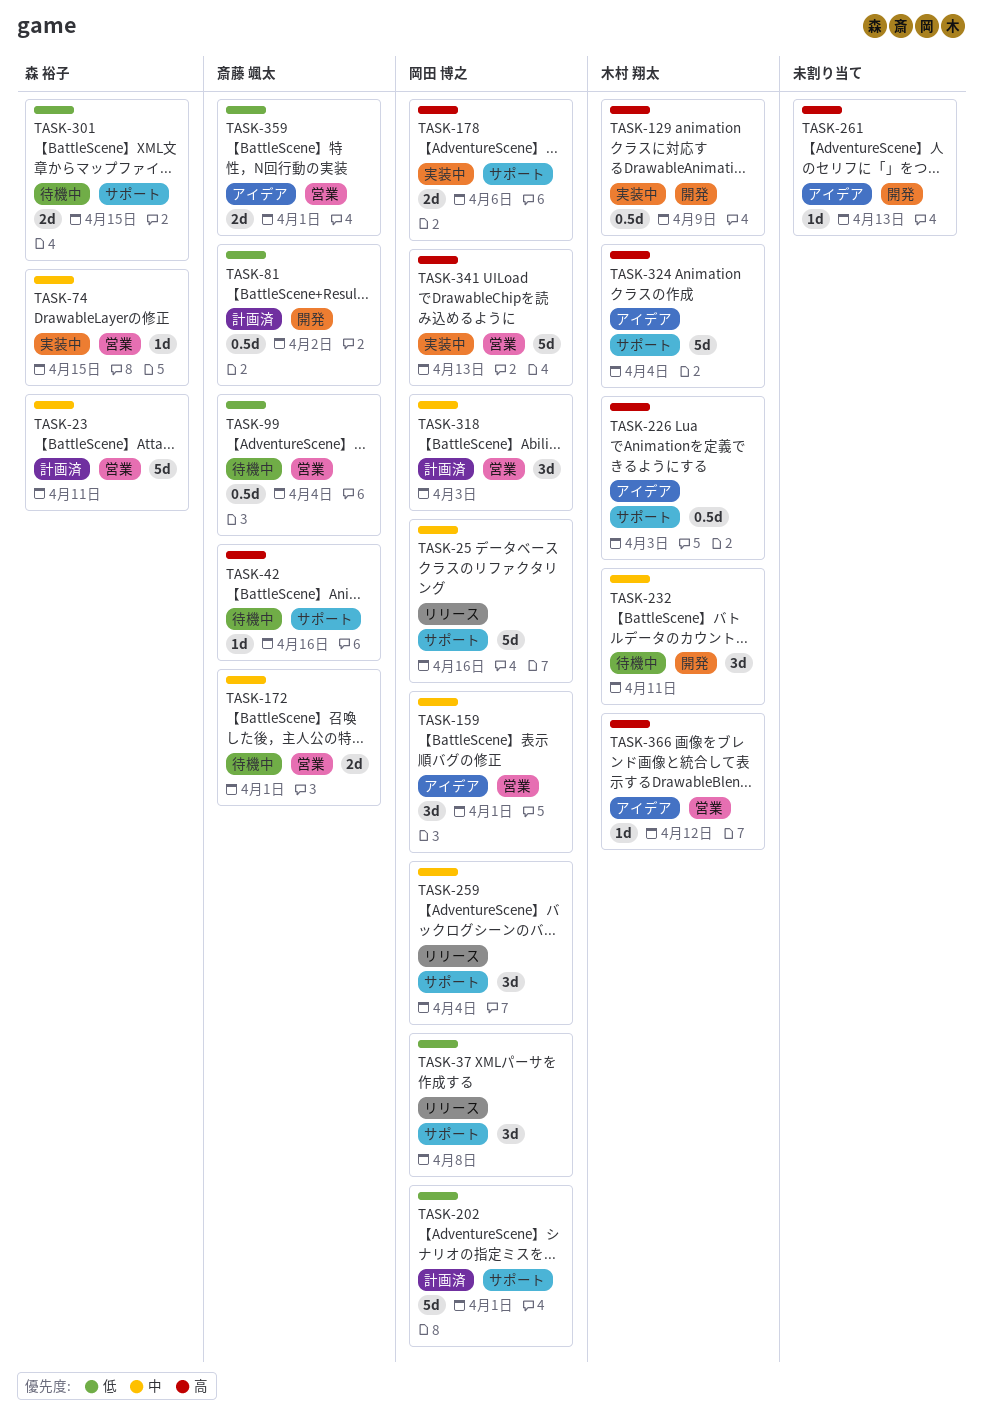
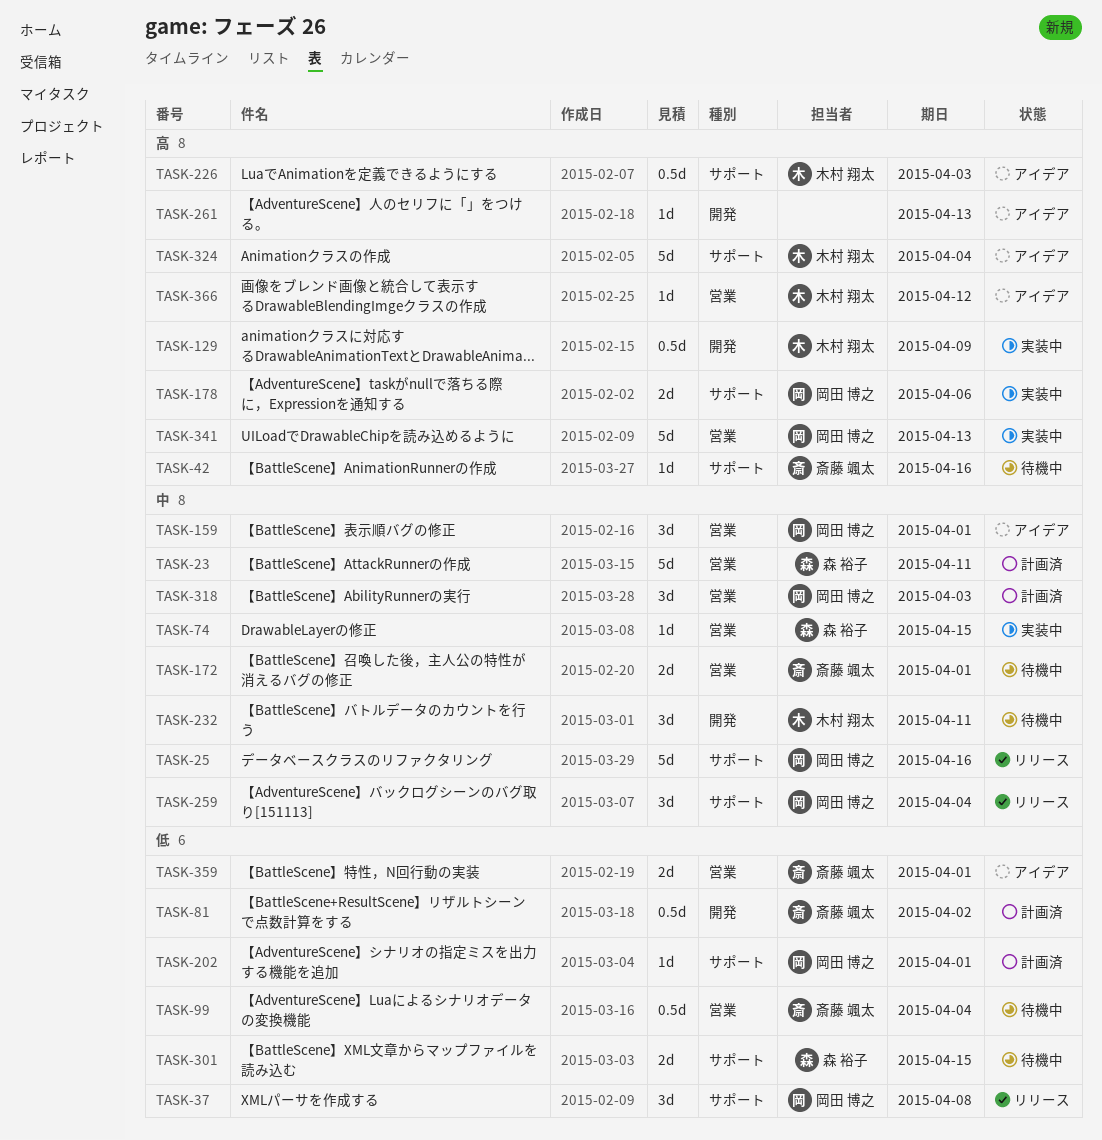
TASK-202, estimate: 5d -> 1d

